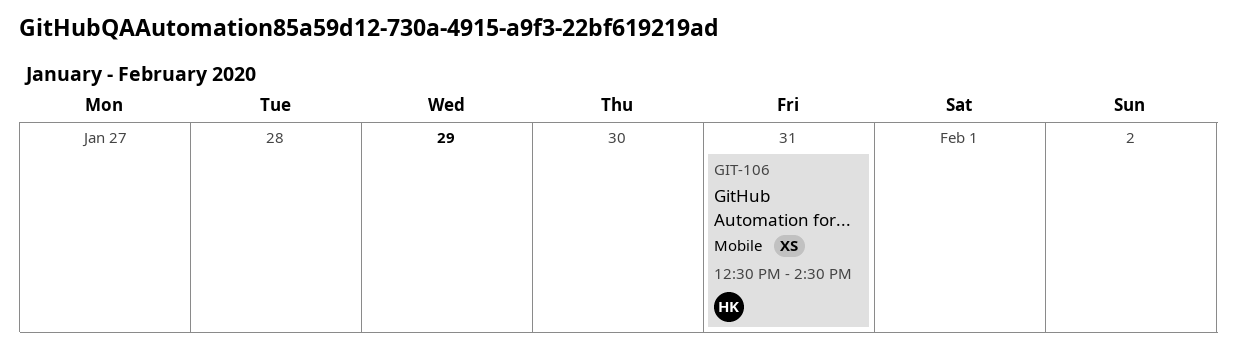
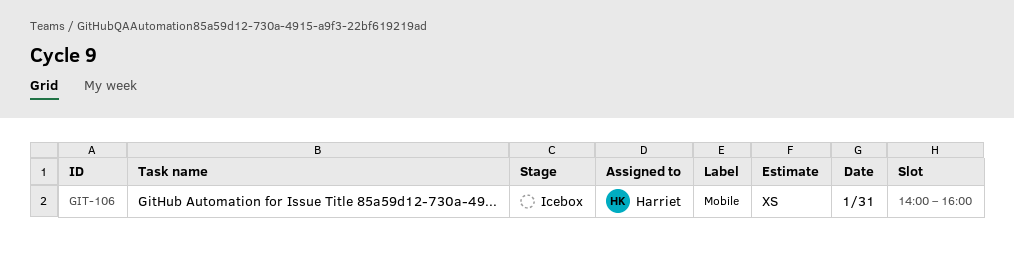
GIT-106, begins: 12:30 -> 14:00
GIT-106, ends: 14:30 -> 16:00

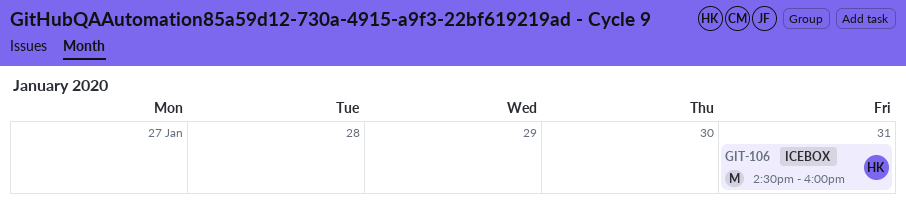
GIT-106, estimate: XS -> M
GIT-106, begins: 14:00 -> 14:30

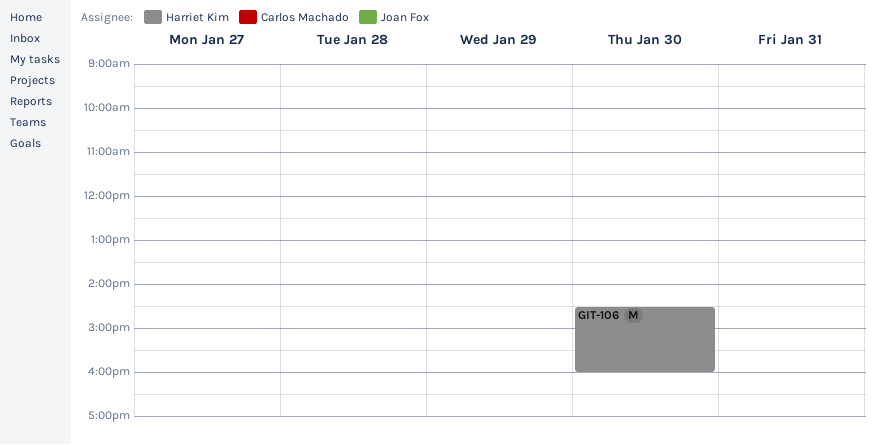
GIT-106, day: Jan 31 -> Jan 30

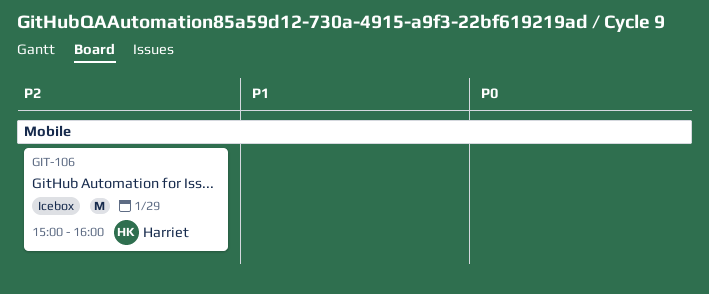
GIT-106, day: Jan 30 -> Jan 29
GIT-106, begins: 14:30 -> 15:00

